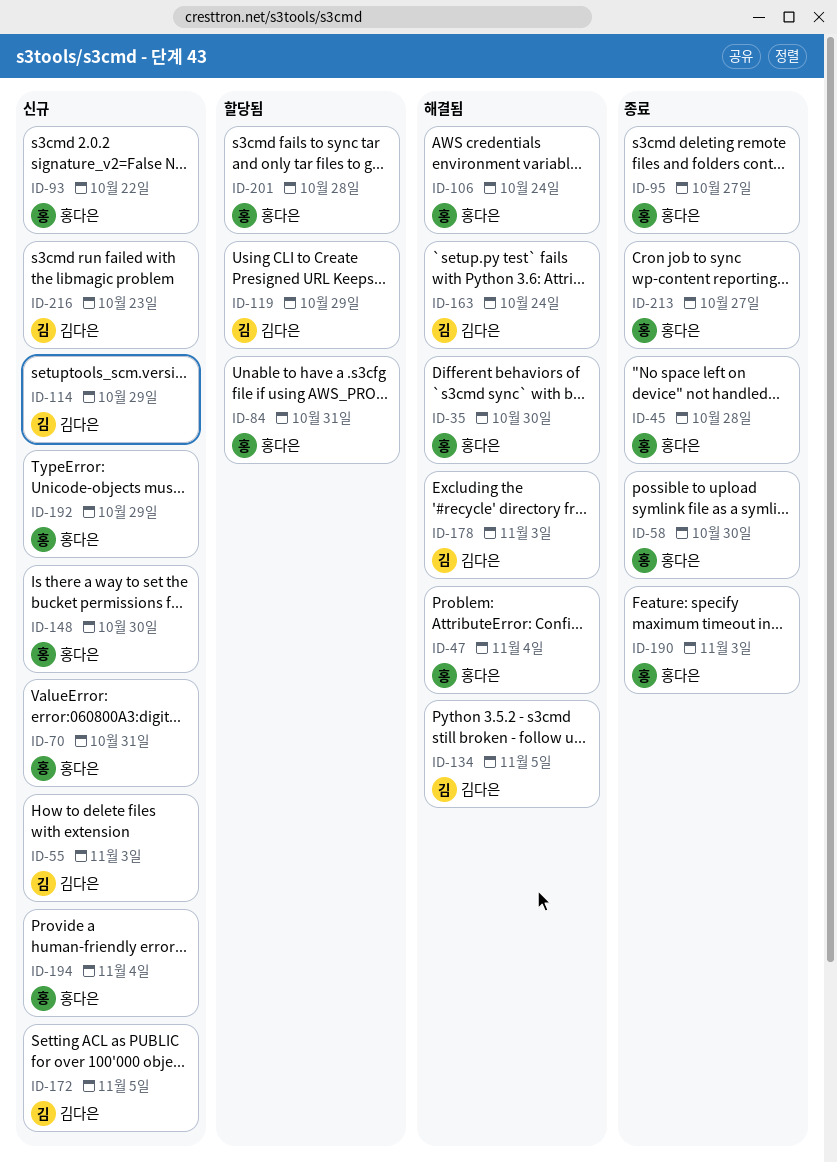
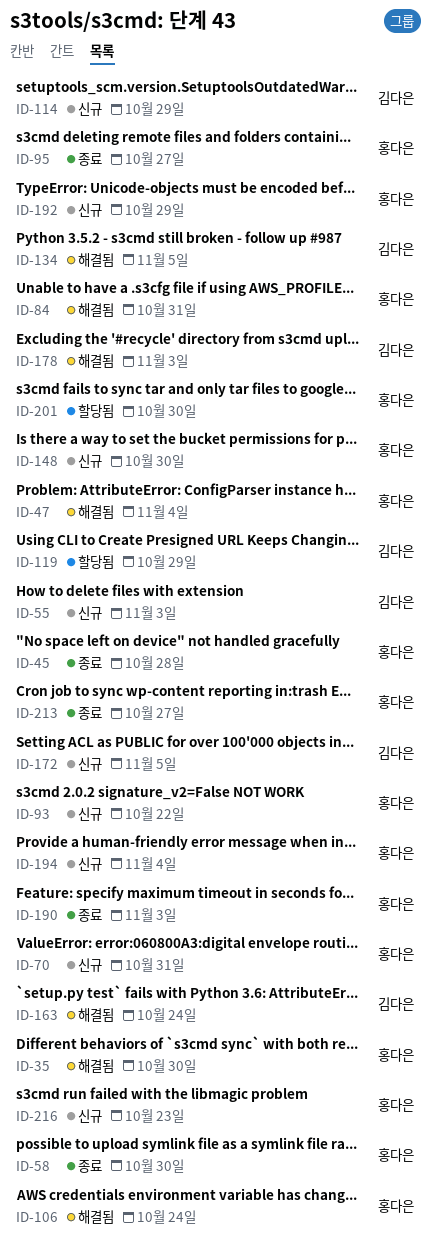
ID-84, status: 할당됨 -> 해결됨
ID-201, due: Oct 28 -> Oct 30
ID-216, owner: 김다은 -> 홍다은

